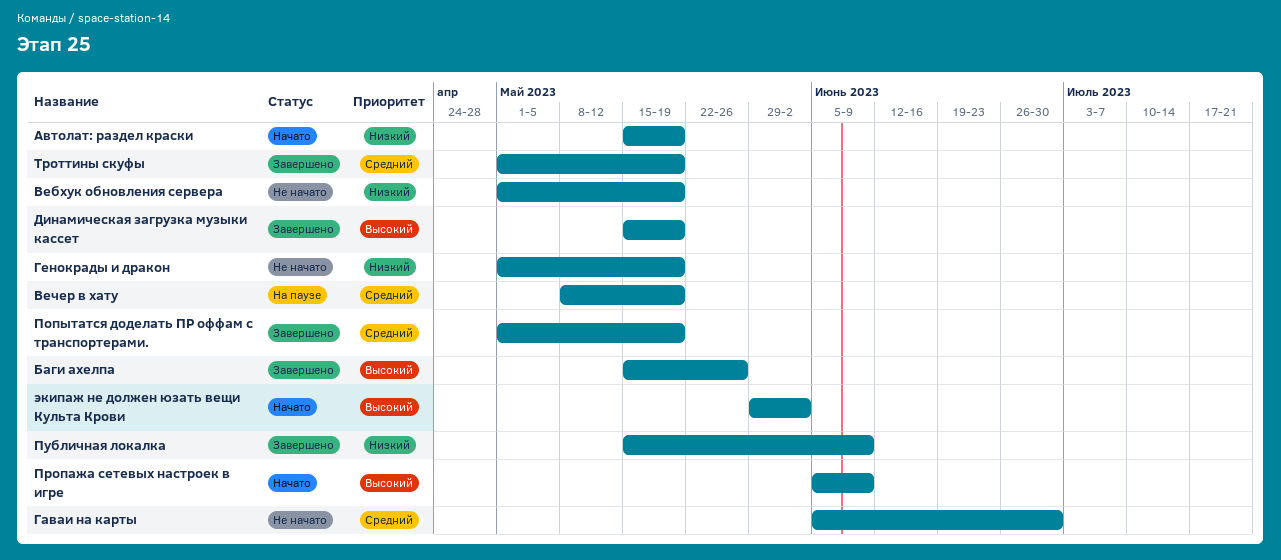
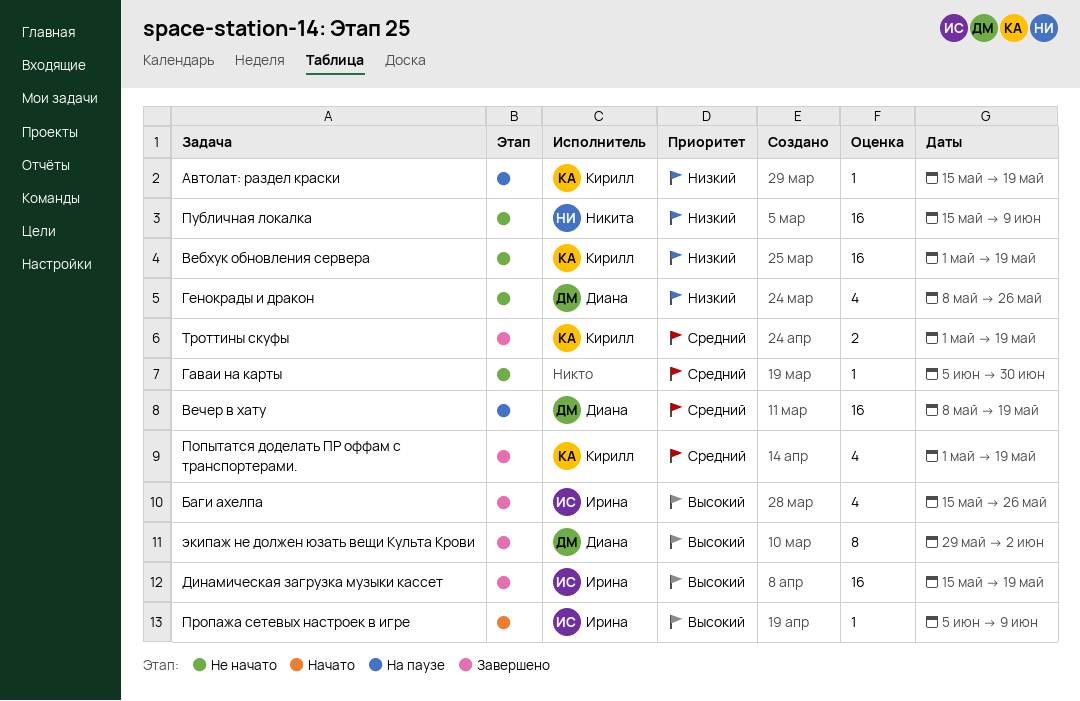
Автолат: раздел краски, status: Начато -> На паузе
Генокрады и дракон, start: May 1 -> May 8
Генокрады и дракон, due: May 19 -> May 26
Публичная локалка, status: Завершено -> Не начато
экипаж не должен юзать вещи Культа Крови, status: Начато -> Завершено

